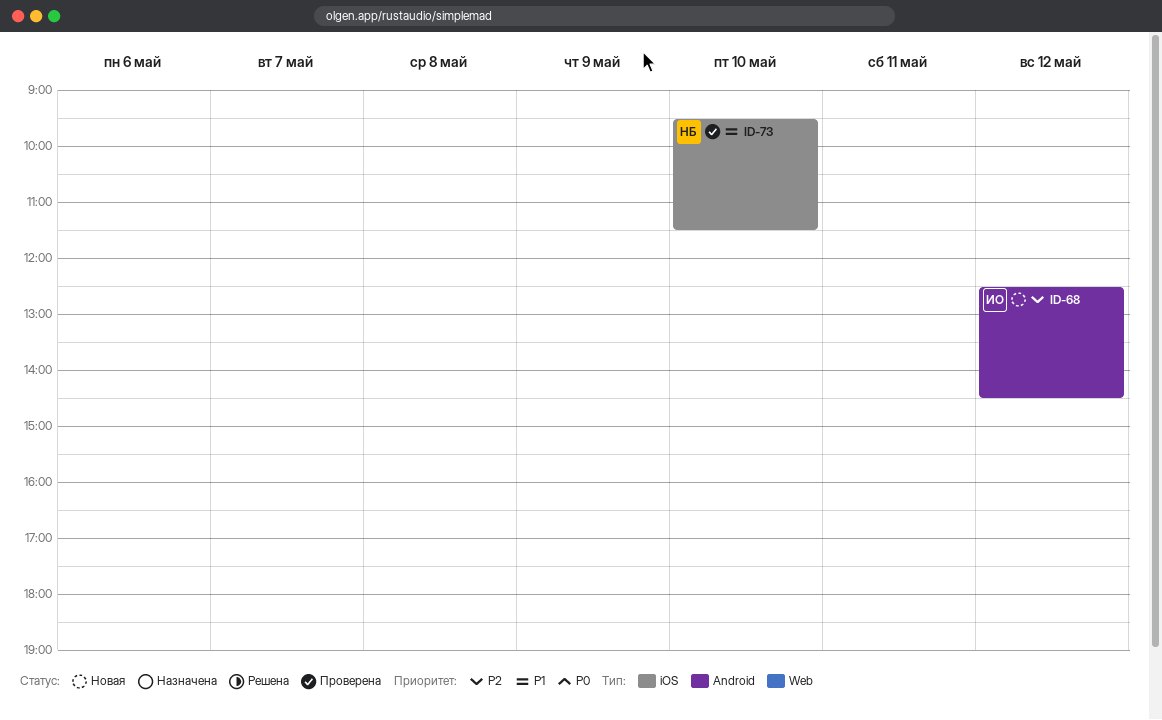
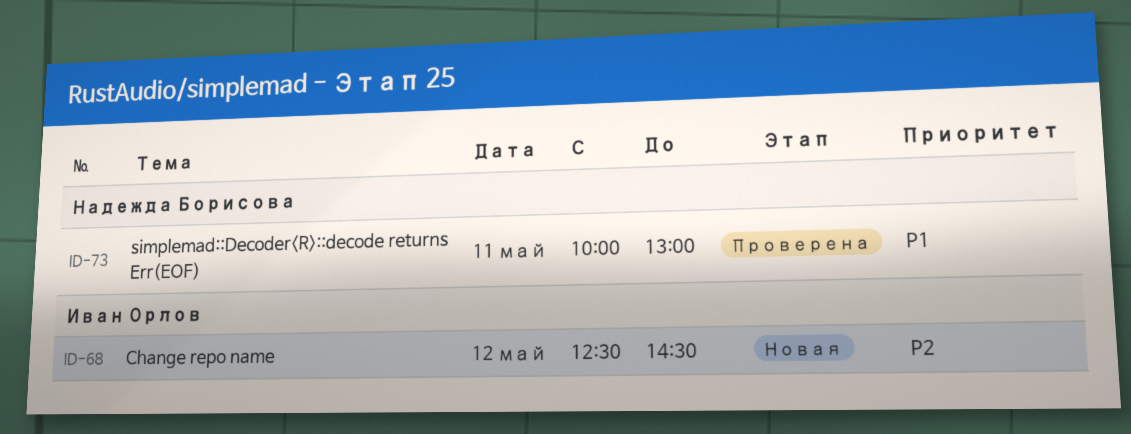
ID-73, day: May 10 -> May 11
ID-73, begins: 09:30 -> 10:00
ID-73, ends: 11:30 -> 13:00

